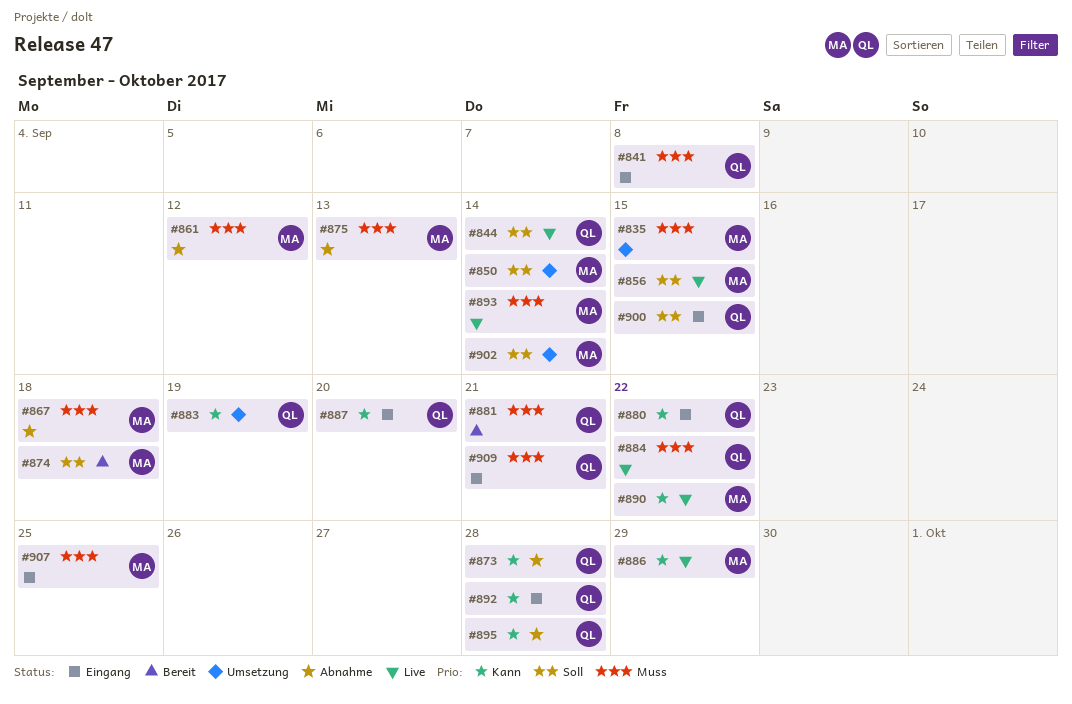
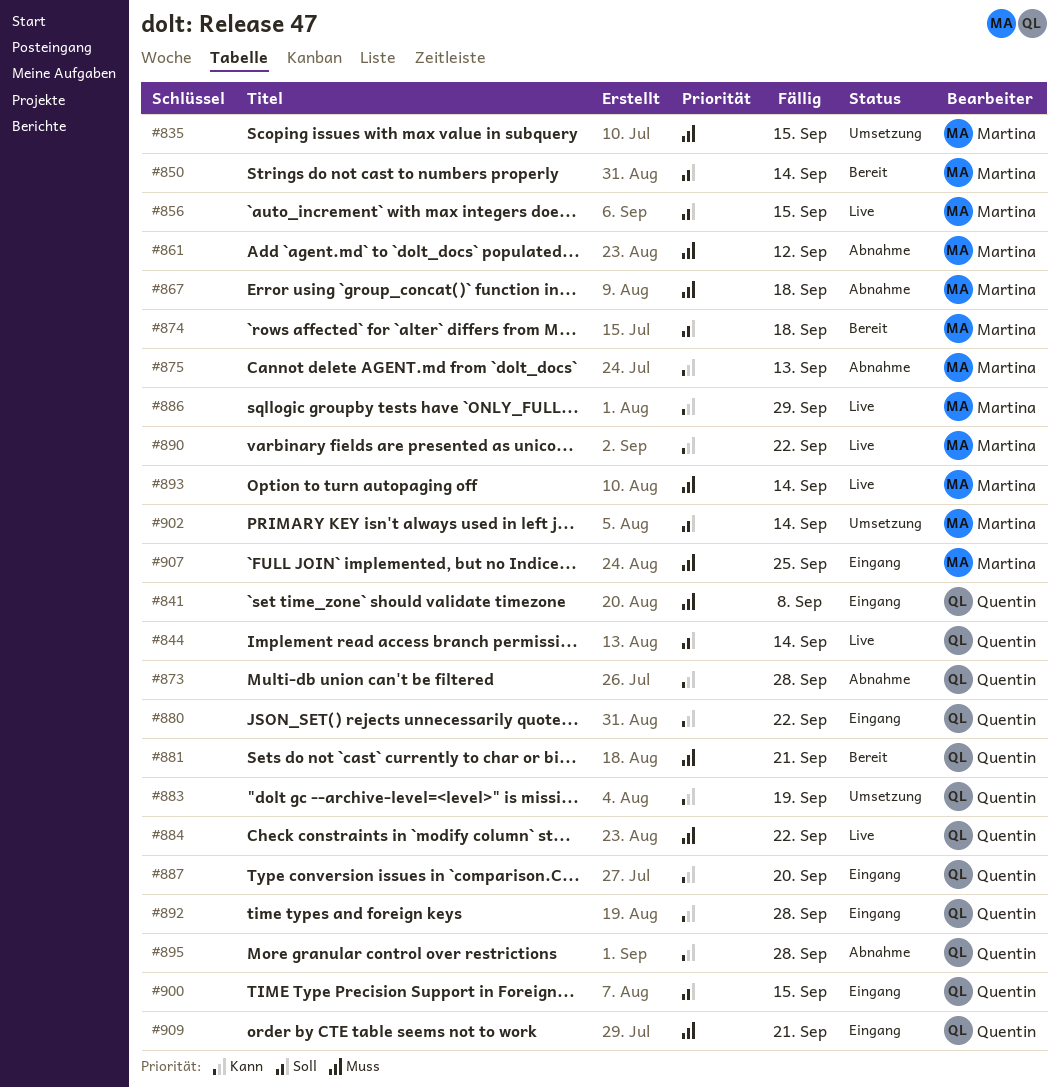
#850, status: Umsetzung -> Bereit
#875, priority: Muss -> Kann

